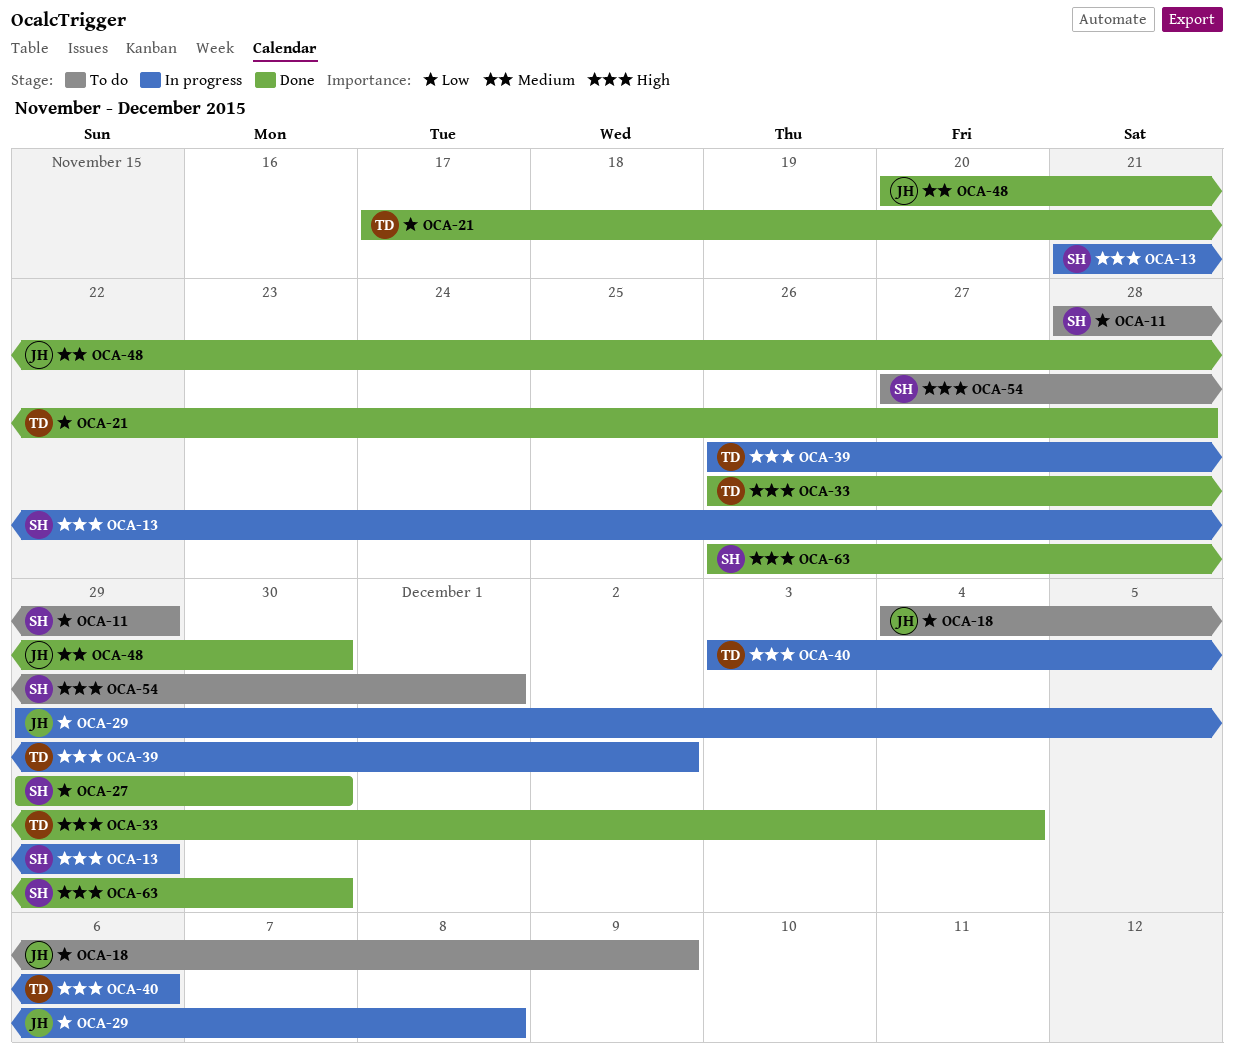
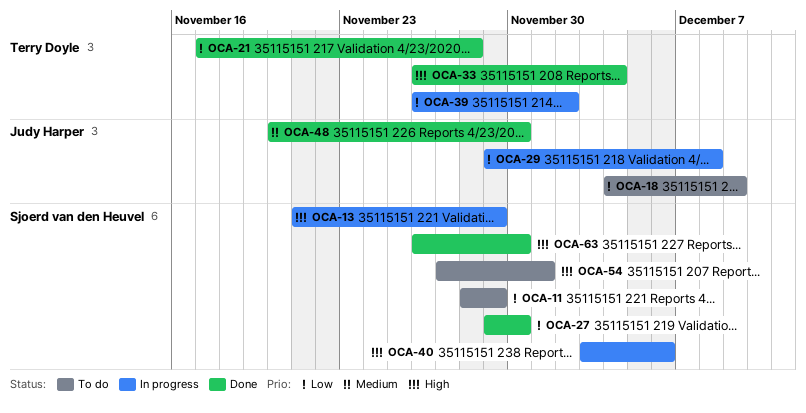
OCA-39, priority: High -> Low
OCA-40, owner: Terry Doyle -> Sjoerd van den Heuvel

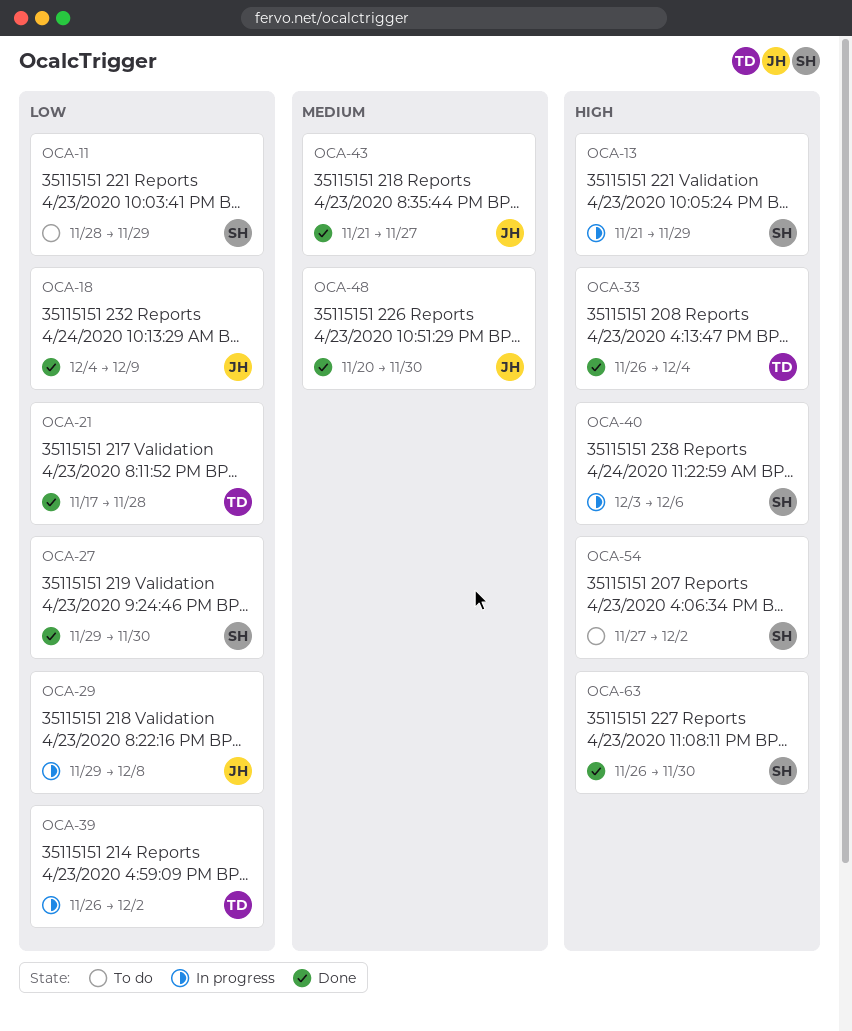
OCA-18, status: To do -> Done
OCA-43: none -> present
OCA-54, due: Dec 1 -> Dec 2

